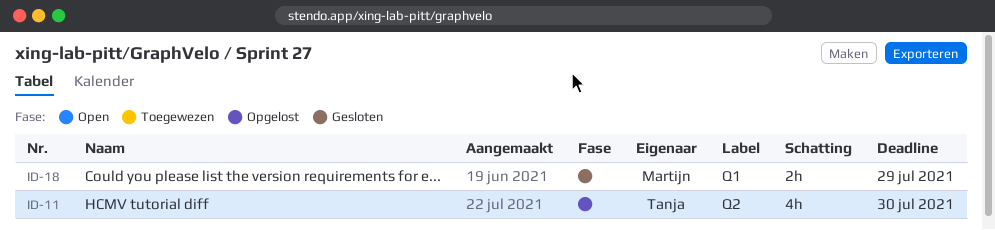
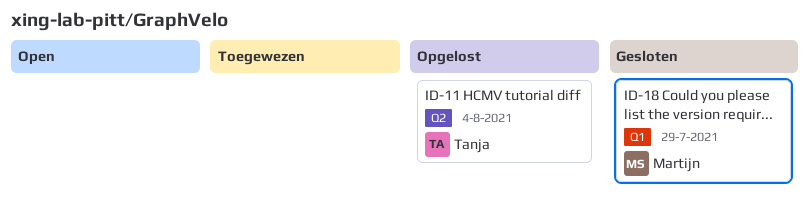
ID-11, due: Jul 30 -> Aug 4

